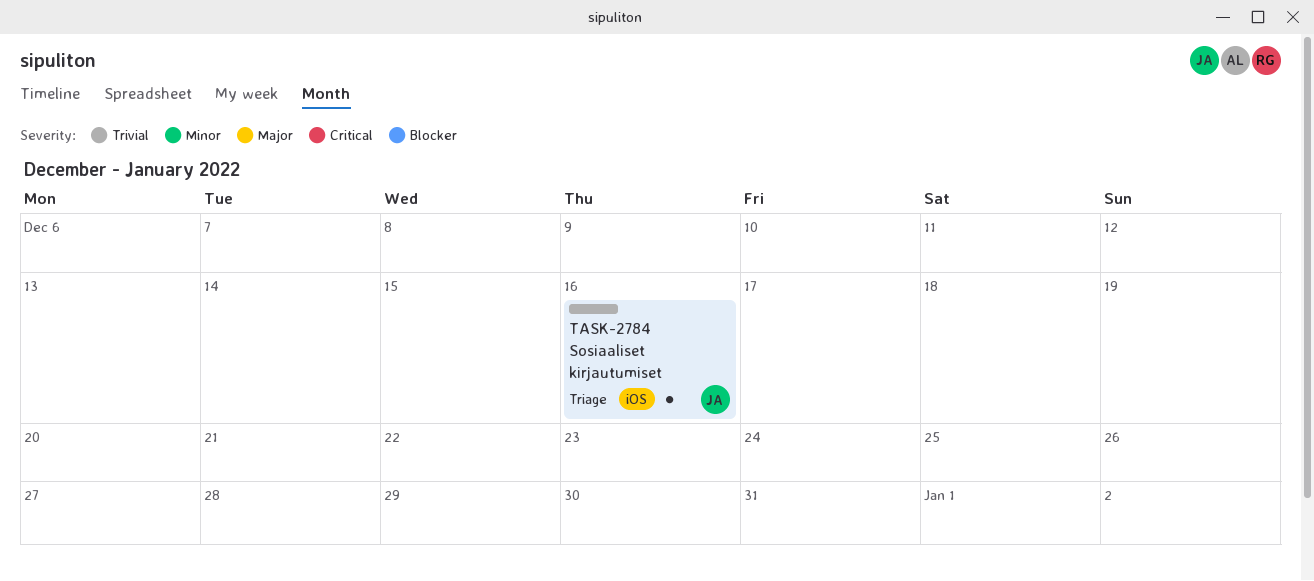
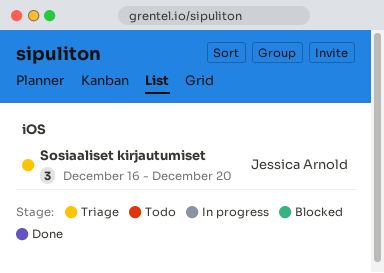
Sosiaaliset kirjautumiset, estimate: 1 -> 3
Sosiaaliset kirjautumiset, due: Dec 16 -> Dec 20

